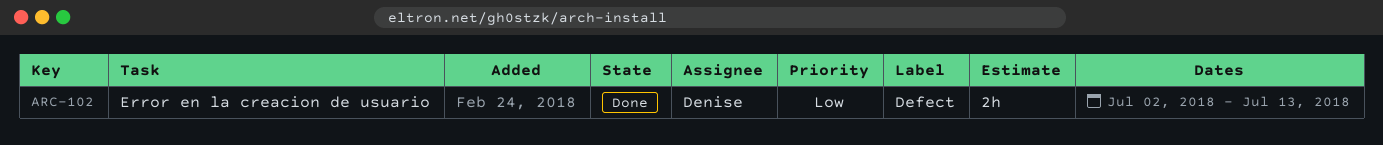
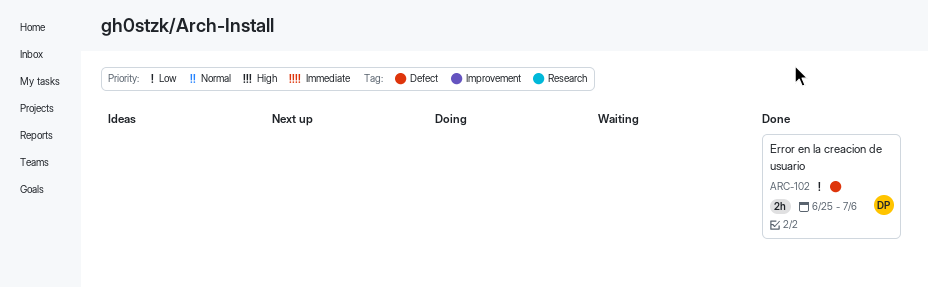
ARC-102, start: Jul 2 -> Jun 25
ARC-102, due: Jul 13 -> Jul 6

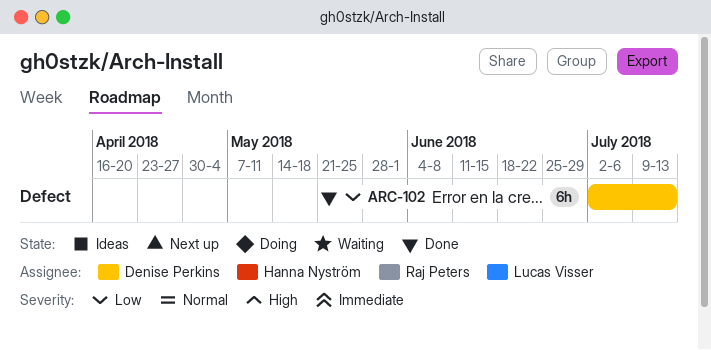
ARC-102, estimate: 2h -> 6h
ARC-102, start: Jun 25 -> Jul 2
ARC-102, due: Jul 6 -> Jul 13

